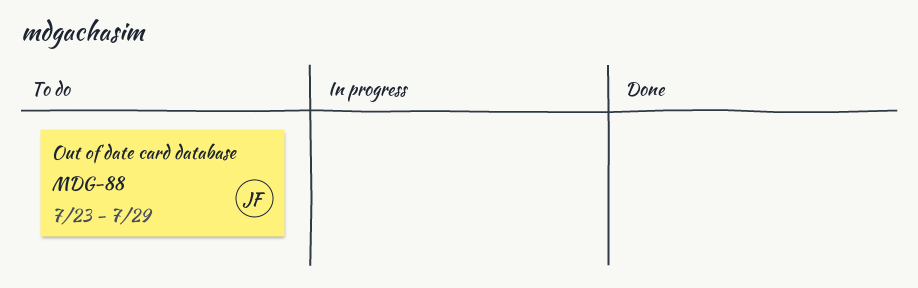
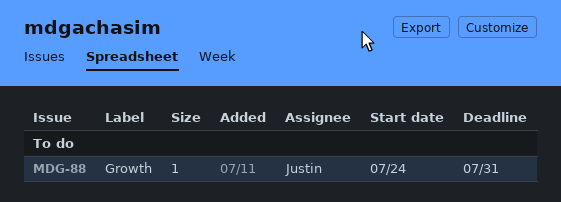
MDG-88, start: Jul 23 -> Jul 24
MDG-88, due: Jul 29 -> Jul 31

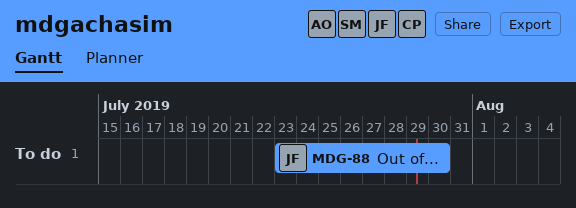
MDG-88, start: Jul 24 -> Jul 23
MDG-88, due: Jul 31 -> Jul 30

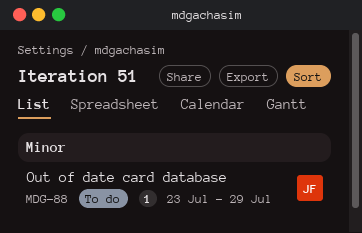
MDG-88, due: Jul 30 -> Jul 29

